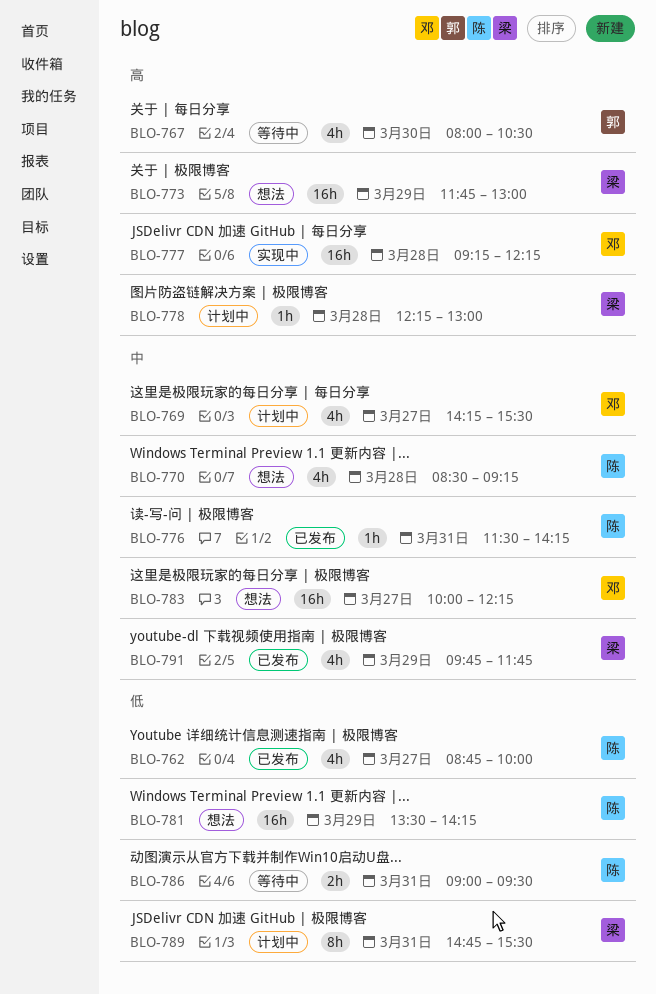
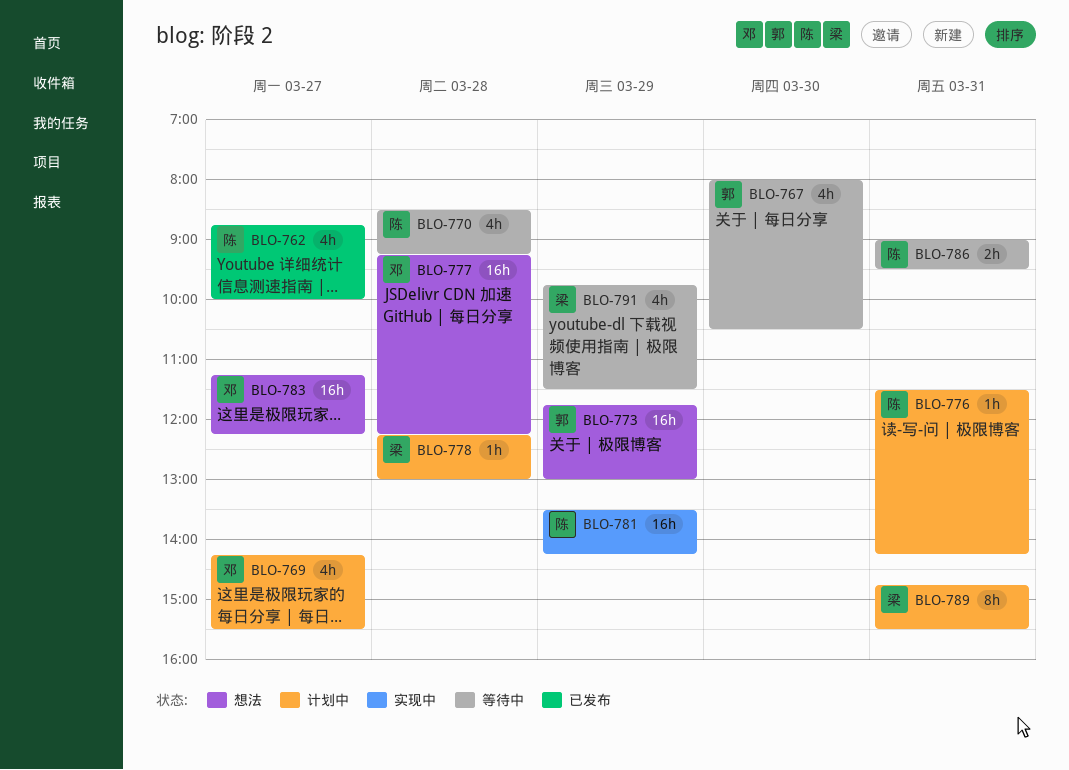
BLO-770, status: 想法 -> 等待中
BLO-773, owner: 梁 -> 郭
BLO-776, status: 已发布 -> 计划中
BLO-777, status: 实现中 -> 想法
BLO-781, status: 想法 -> 实现中
BLO-783, begins: 10:00 -> 11:15
BLO-791, status: 已发布 -> 等待中
BLO-791, ends: 11:45 -> 11:30

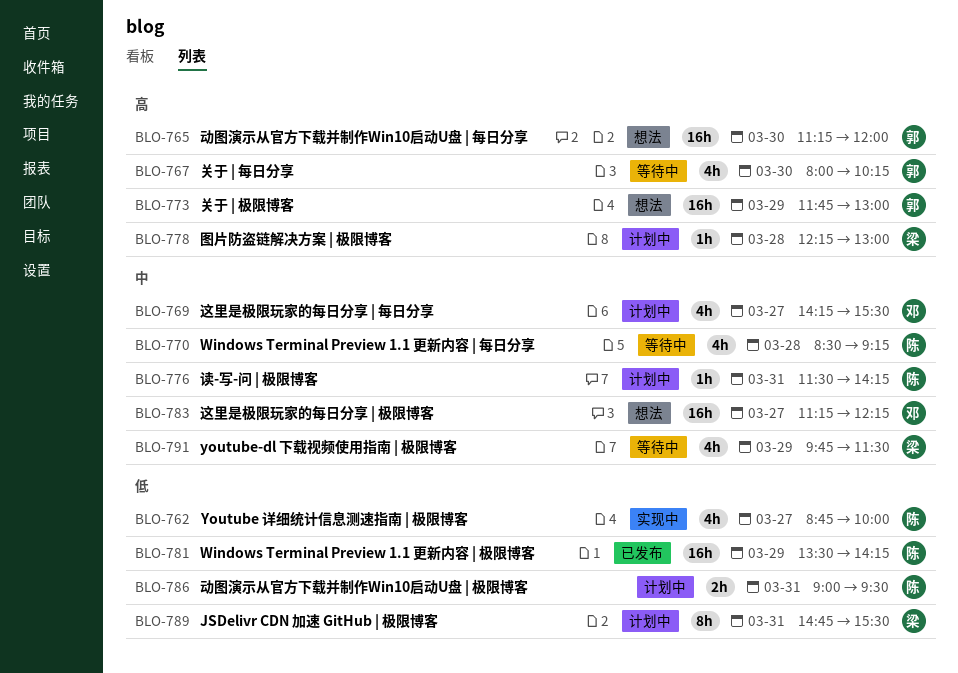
BLO-762, status: 已发布 -> 实现中
BLO-765: none -> present
BLO-767, ends: 10:30 -> 10:15
BLO-777: present -> none
BLO-781, status: 实现中 -> 已发布
BLO-786, status: 等待中 -> 计划中

